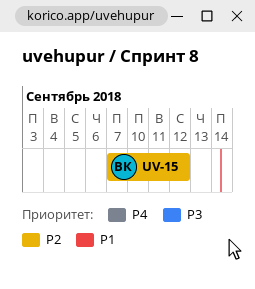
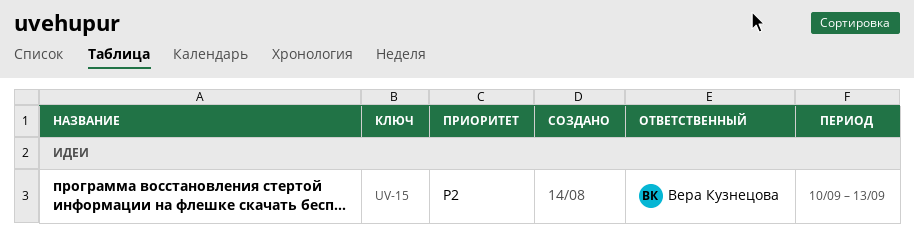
UV-15, start: Sep 7 -> Sep 10
UV-15, due: Sep 12 -> Sep 13

